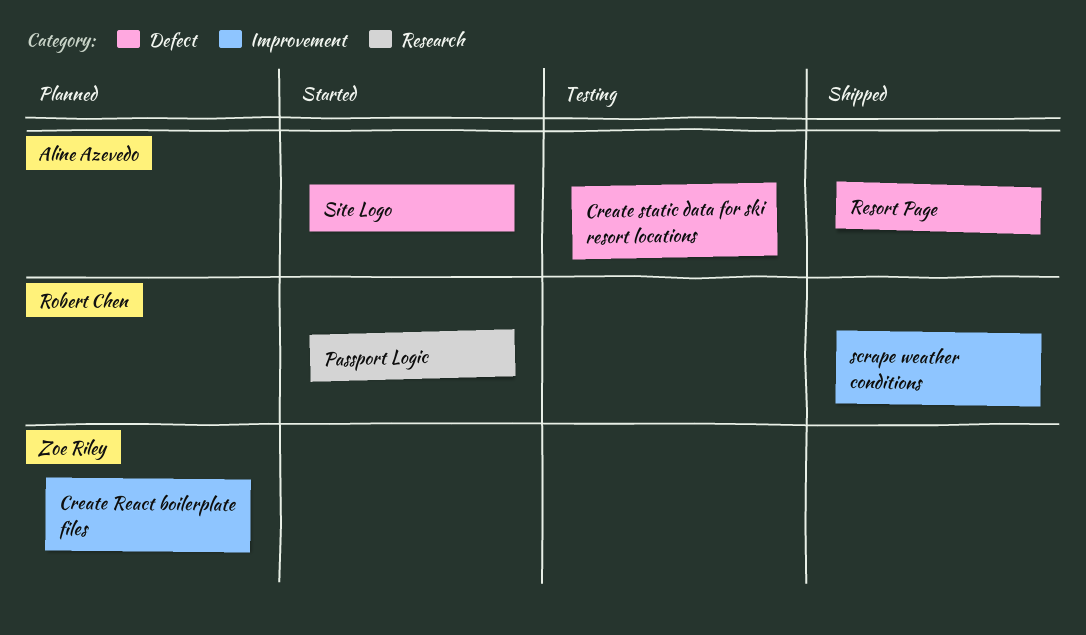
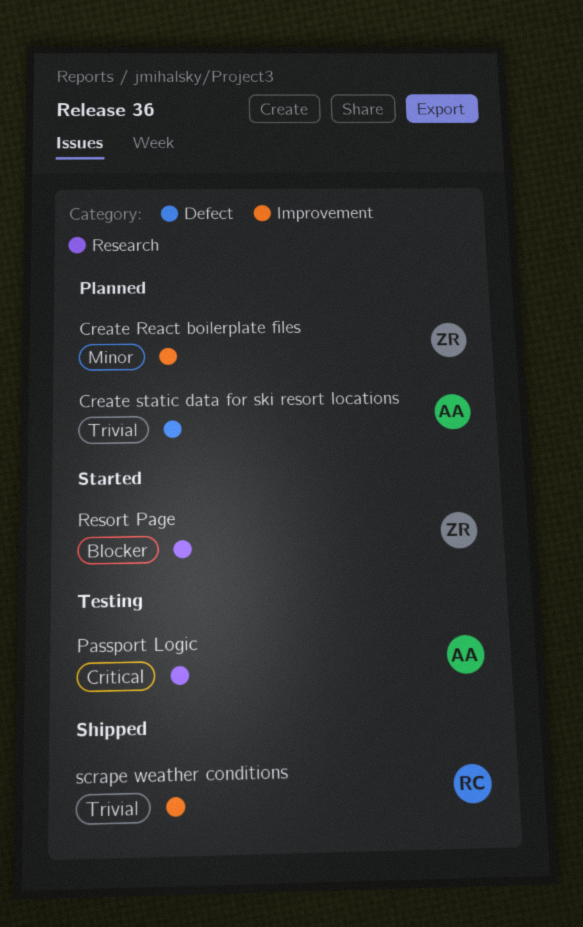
Create static data for ski resort locations, status: Testing -> Planned
Passport Logic, status: Started -> Testing
Passport Logic, owner: Robert Chen -> Aline Azevedo
Resort Page, status: Shipped -> Started
Resort Page, owner: Aline Azevedo -> Zoe Riley
Resort Page, label: Defect -> Research
Site Logo: present -> none

